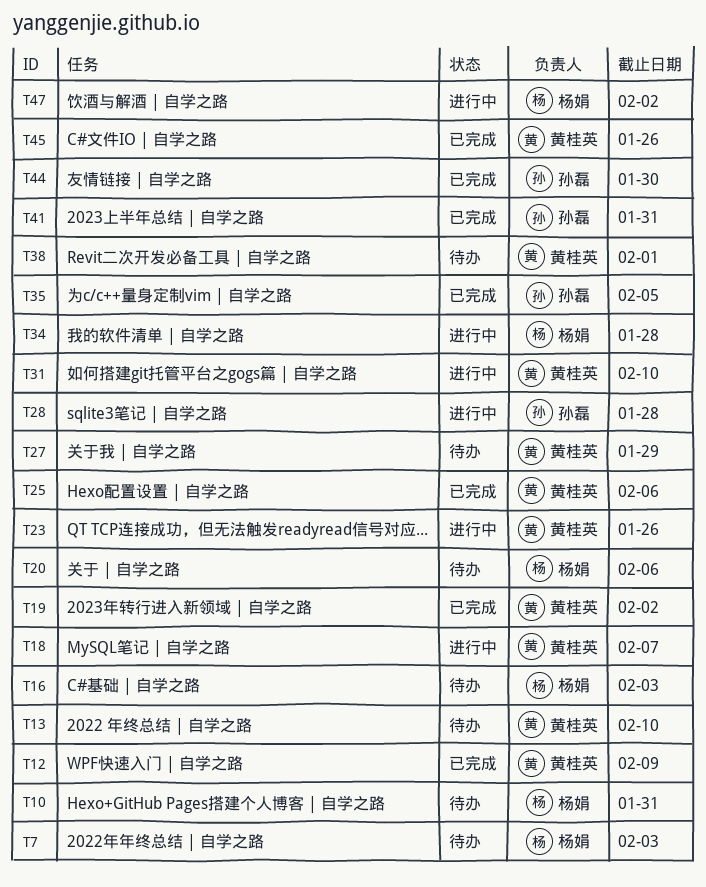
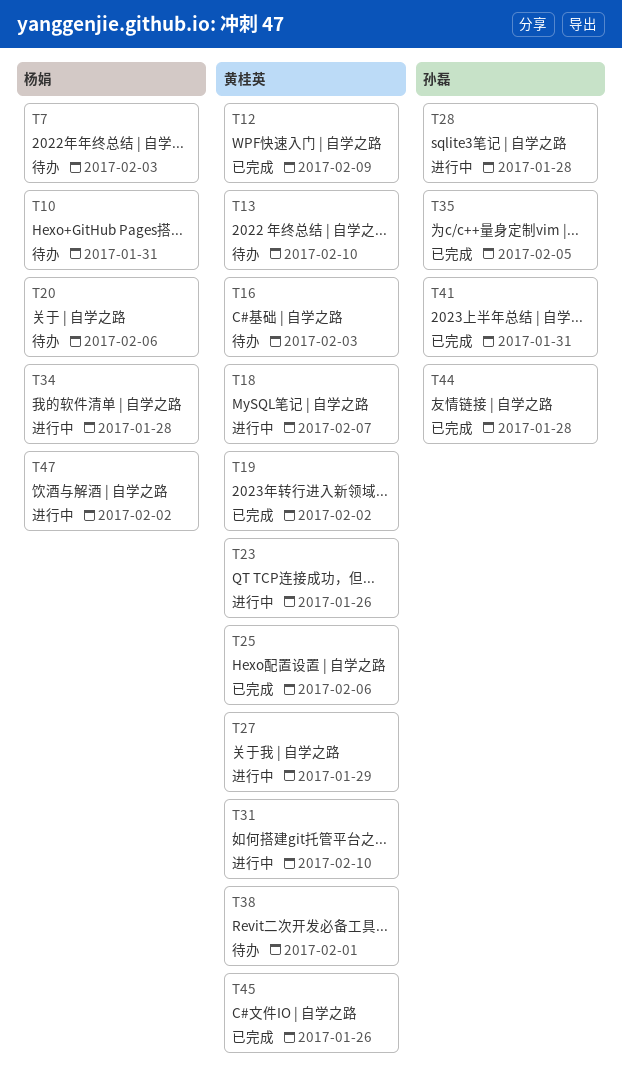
T16, owner: 杨娟 -> 黄桂英
T27, status: 待办 -> 进行中
T44, due: Jan 30 -> Jan 28

